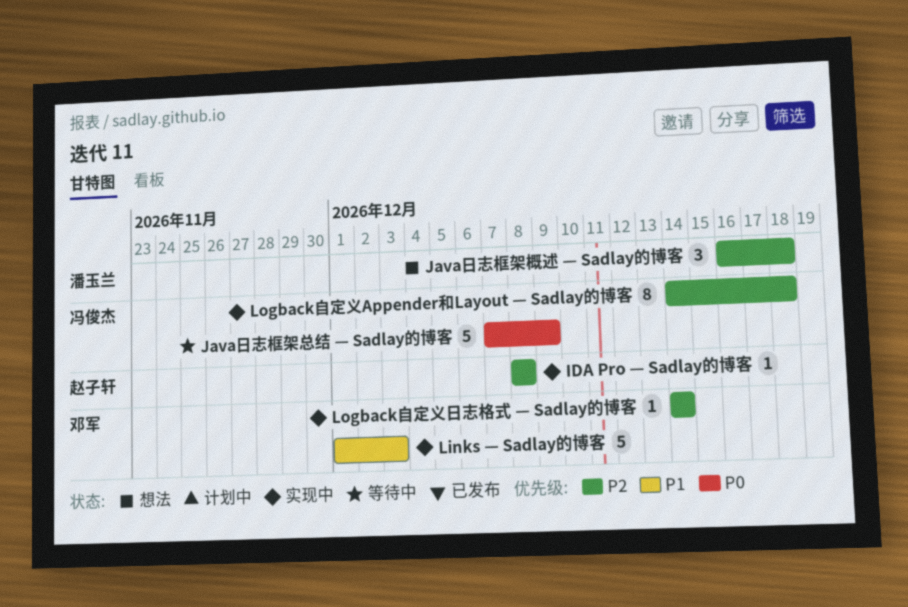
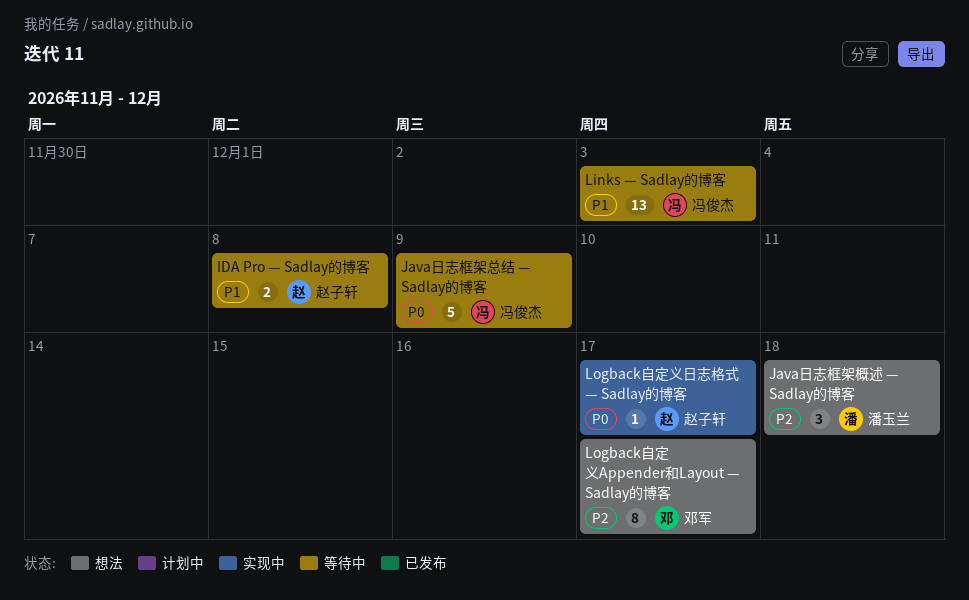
IDA Pro — Sadlay的博客, status: 实现中 -> 等待中
IDA Pro — Sadlay的博客, priority: P2 -> P1
IDA Pro — Sadlay的博客, estimate: 1 -> 2
Links — Sadlay的博客, status: 实现中 -> 等待中
Links — Sadlay的博客, owner: 邓军 -> 冯俊杰
Links — Sadlay的博客, estimate: 5 -> 13
Logback自定义Appender和Layout — Sadlay的博客, status: 实现中 -> 想法
Logback自定义Appender和Layout — Sadlay的博客, owner: 冯俊杰 -> 邓军
Logback自定义Appender和Layout — Sadlay的博客, due: Dec 18 -> Dec 17
Logback自定义日志格式 — Sadlay的博客, owner: 邓军 -> 赵子轩
Logback自定义日志格式 — Sadlay的博客, priority: P2 -> P0
Logback自定义日志格式 — Sadlay的博客, due: Dec 14 -> Dec 17

